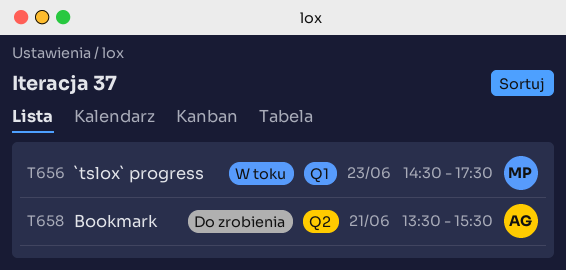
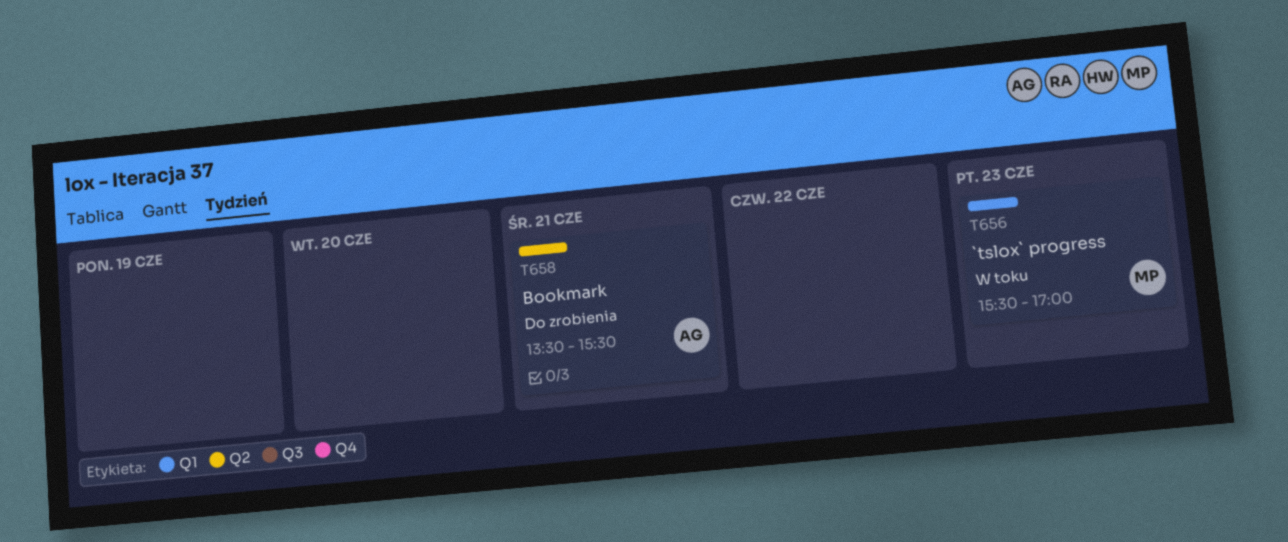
T656, begins: 14:30 -> 15:30
T656, ends: 17:30 -> 17:00

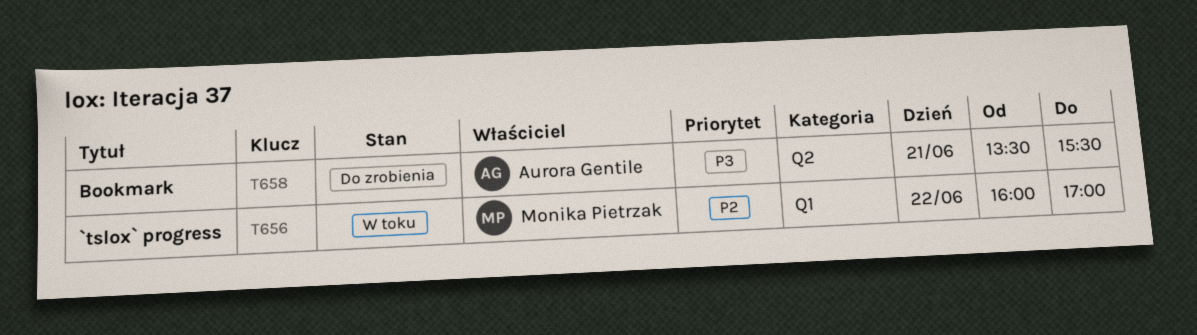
T656, day: Jun 23 -> Jun 22
T656, begins: 15:30 -> 16:00

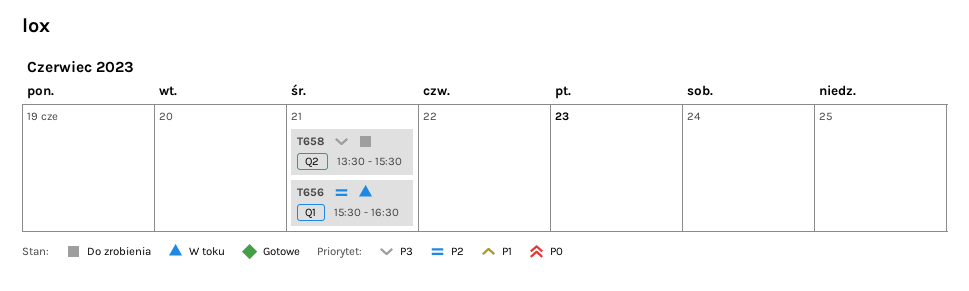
T656, day: Jun 22 -> Jun 21
T656, begins: 16:00 -> 15:30
T656, ends: 17:00 -> 16:30

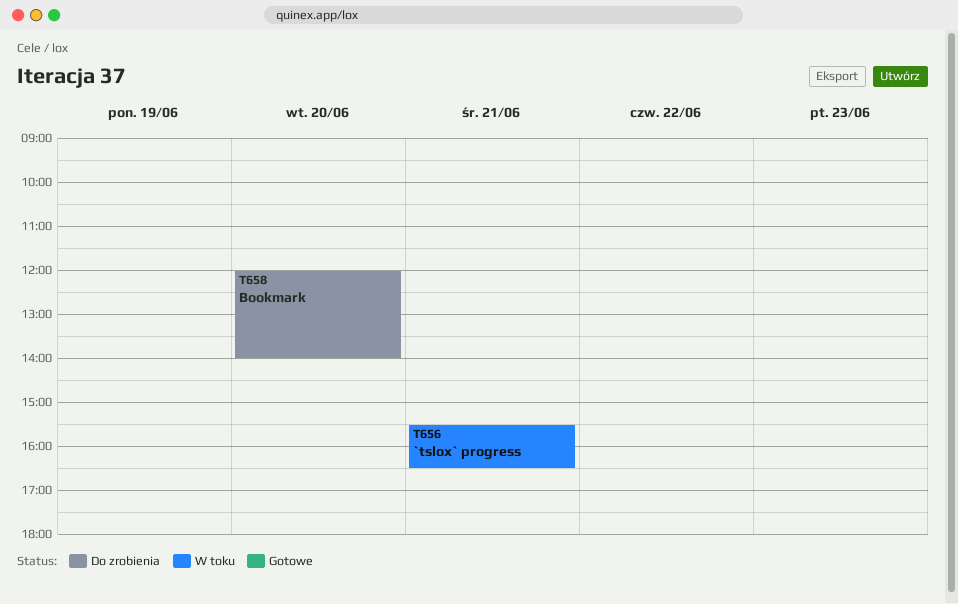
T658, day: Jun 21 -> Jun 20
T658, begins: 13:30 -> 12:00
T658, ends: 15:30 -> 14:00

